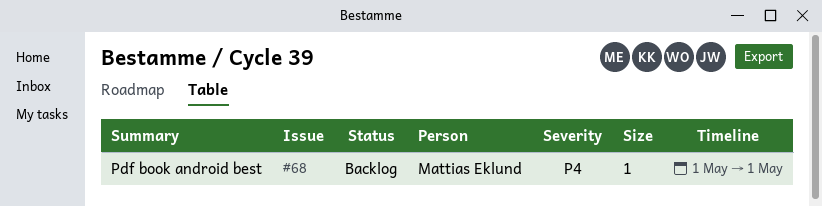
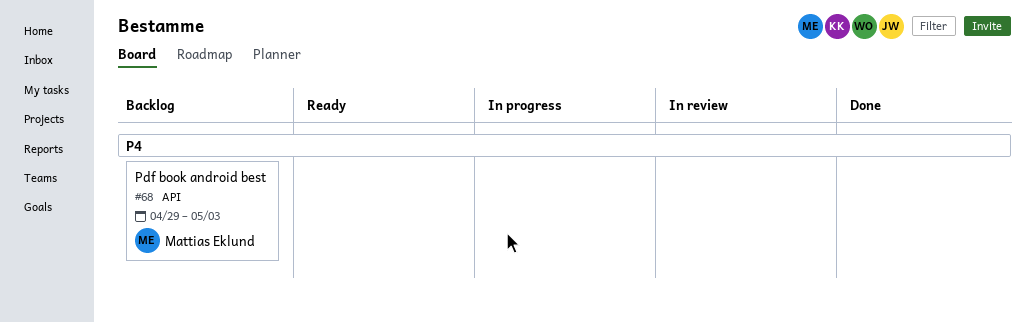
#68, start: May 1 -> Apr 29
#68, due: May 1 -> May 3

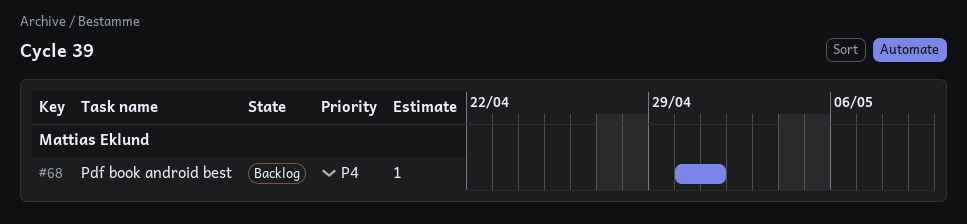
#68, start: Apr 29 -> Apr 30
#68, due: May 3 -> May 1

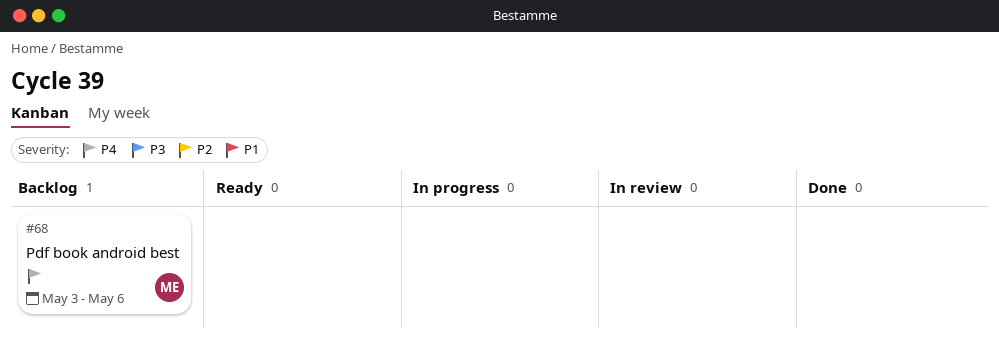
#68, start: Apr 30 -> May 3
#68, due: May 1 -> May 6

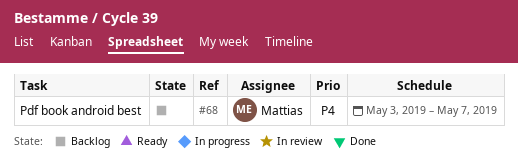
#68, due: May 6 -> May 7

